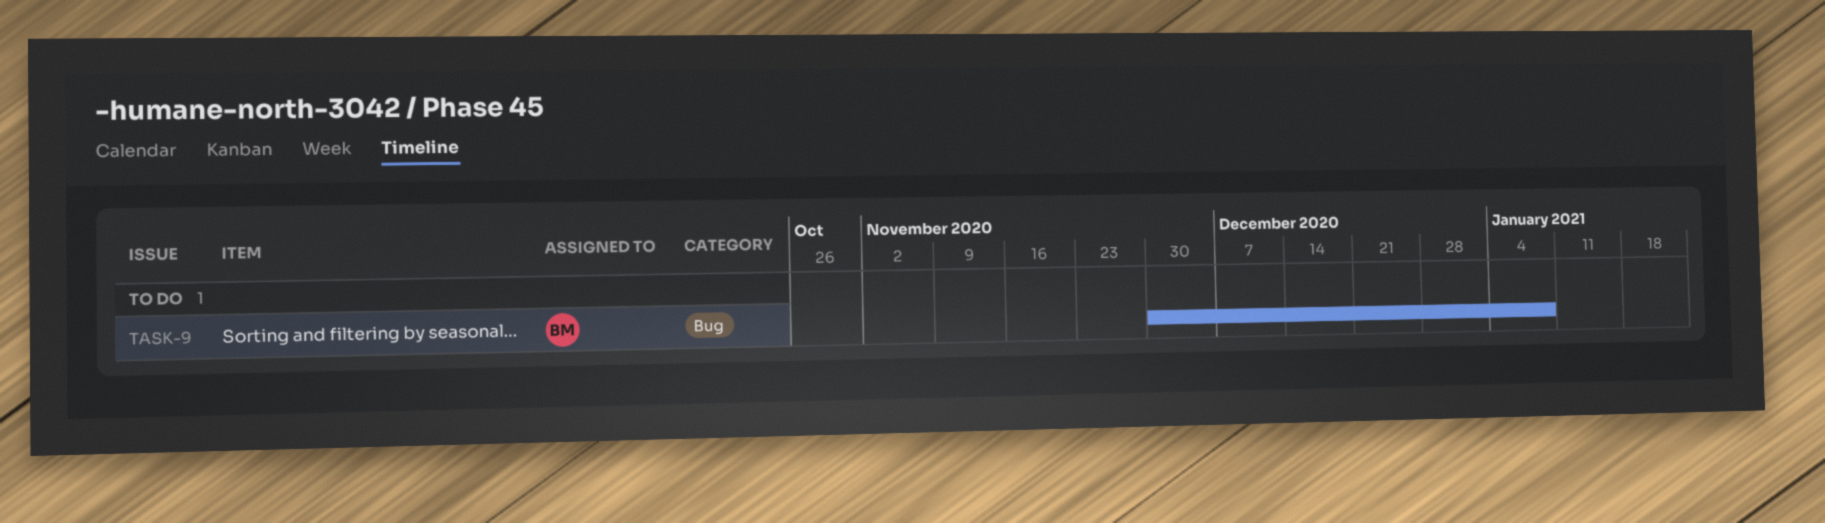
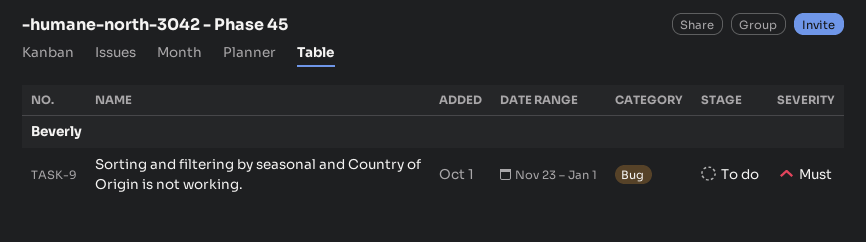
TASK-9, start: Nov 30 -> Nov 23
TASK-9, due: Jan 8 -> Jan 1

